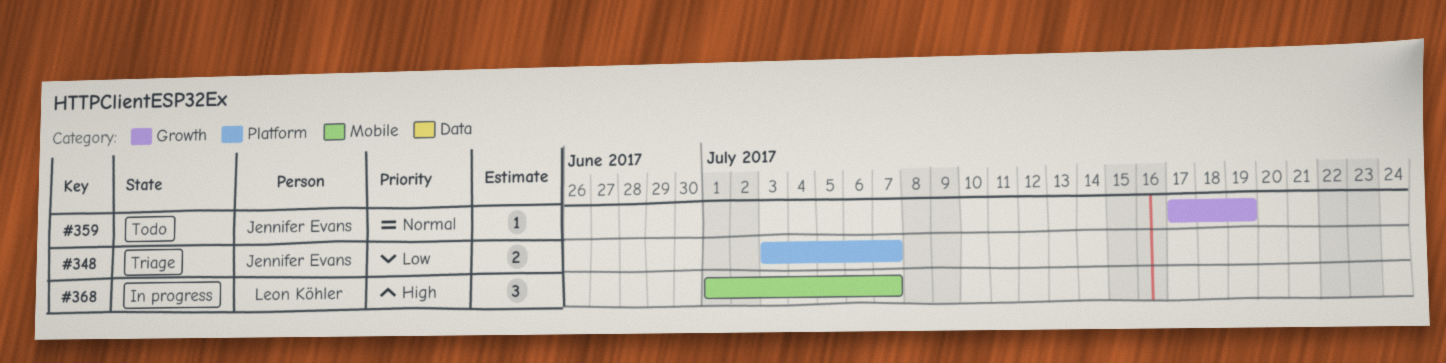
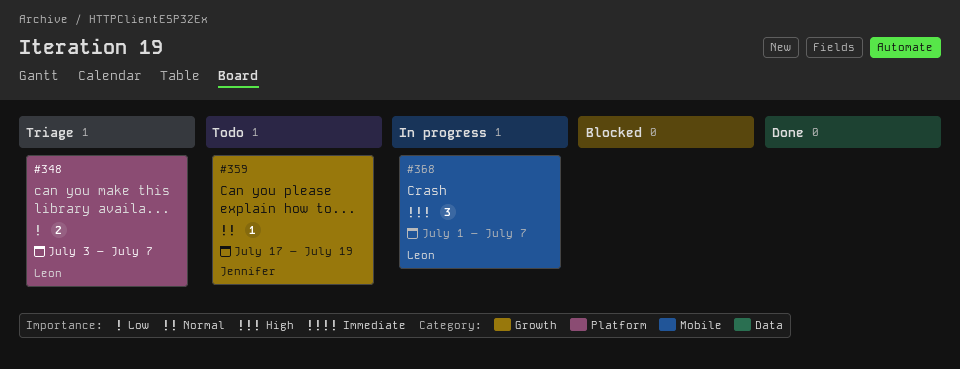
#348, owner: Jennifer Evans -> Leon Köhler

